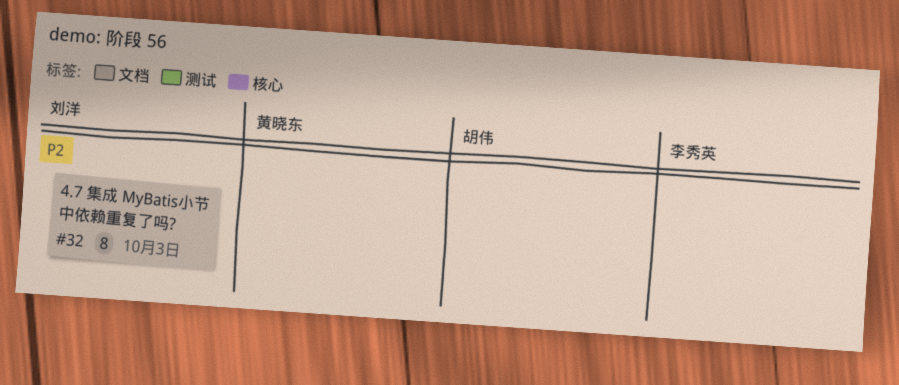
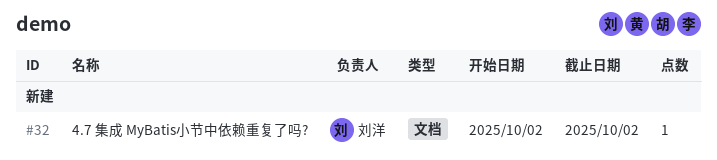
#32, estimate: 8 -> 1
#32, due: Oct 3 -> Oct 2

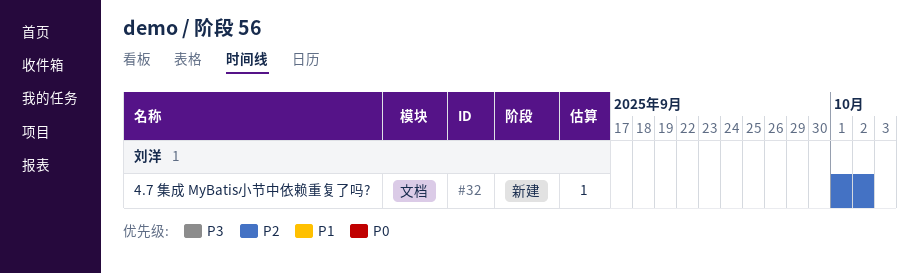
#32, start: Oct 2 -> Oct 1

